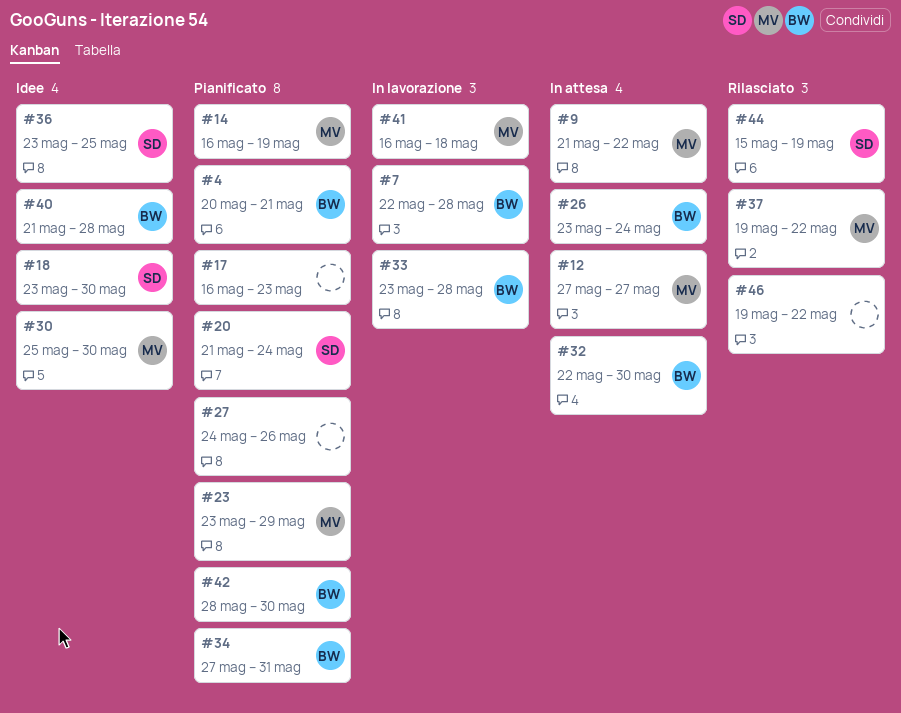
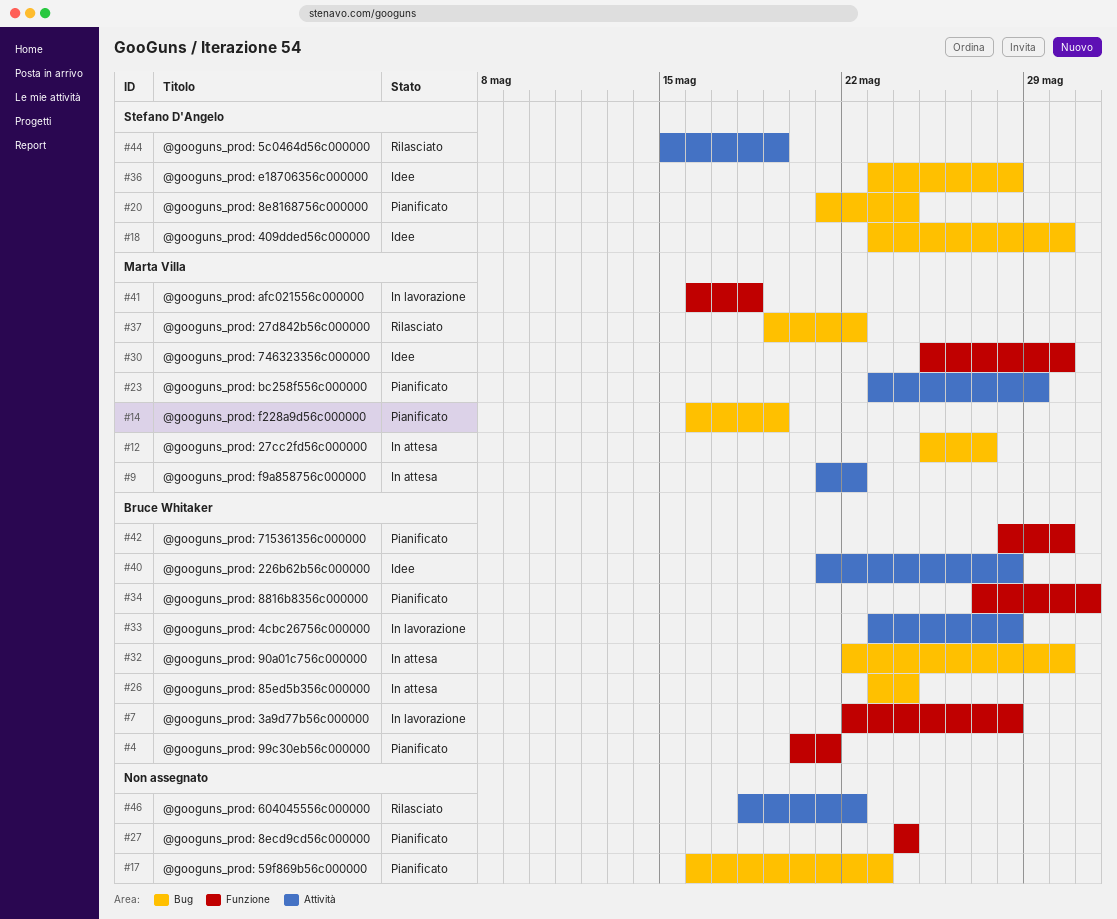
#12, start: May 27 -> May 25
#27, due: May 26 -> May 24
#36, due: May 25 -> May 28
#46, start: May 19 -> May 18

